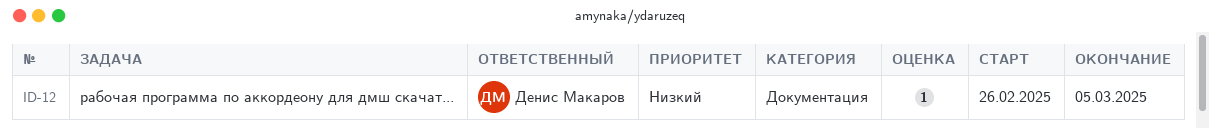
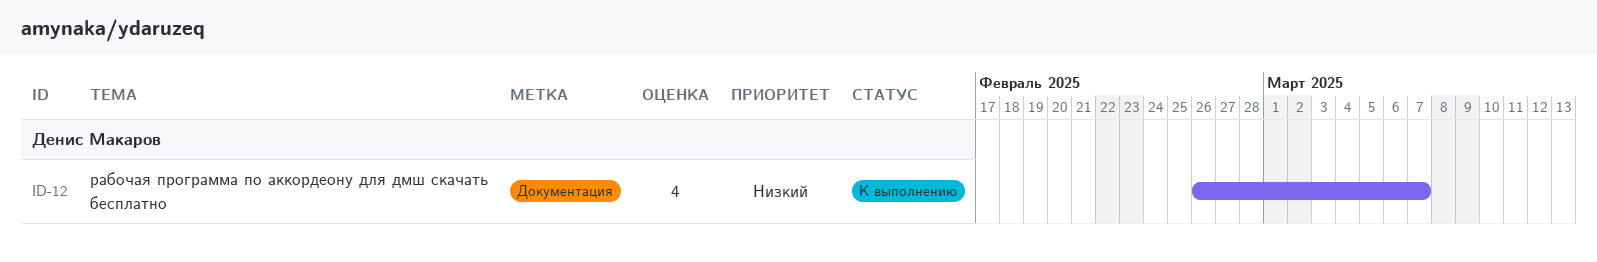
ID-12, estimate: 1 -> 4
ID-12, due: Mar 5 -> Mar 7

